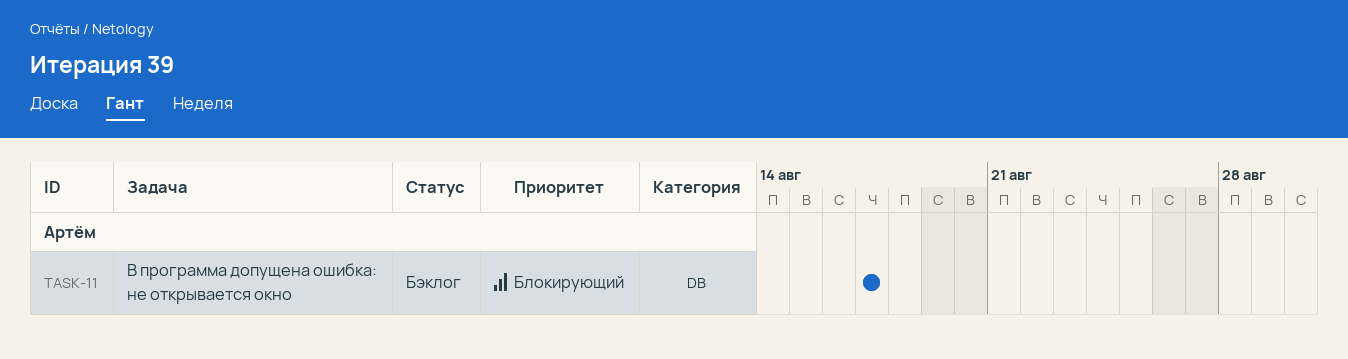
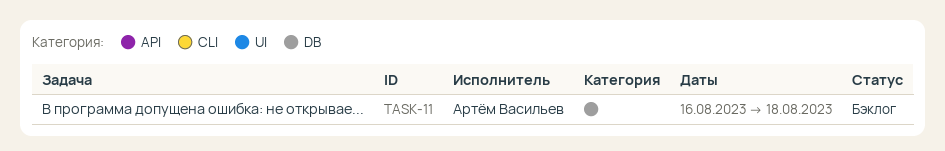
TASK-11, start: Aug 17 -> Aug 16
TASK-11, due: Aug 17 -> Aug 18

